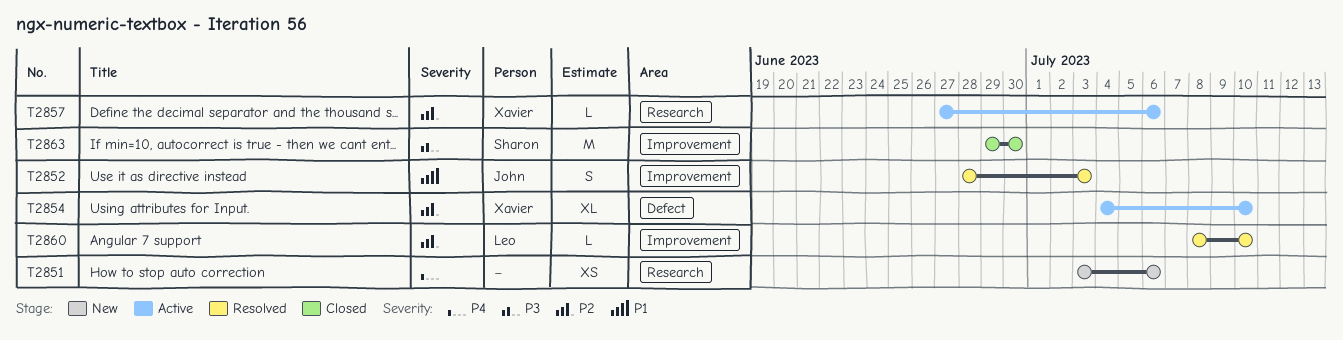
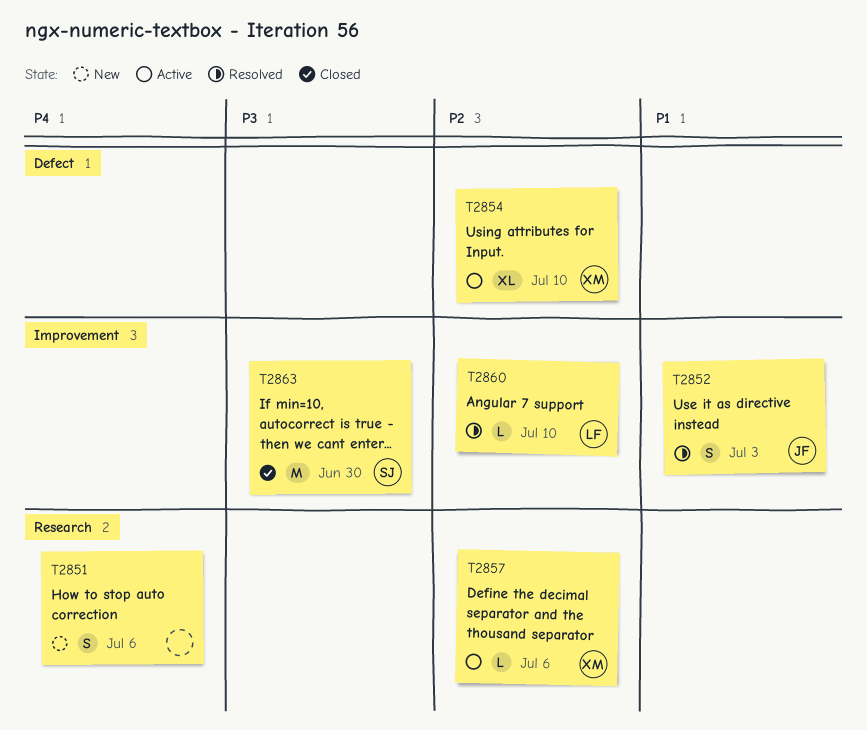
T2851, estimate: XS -> S

